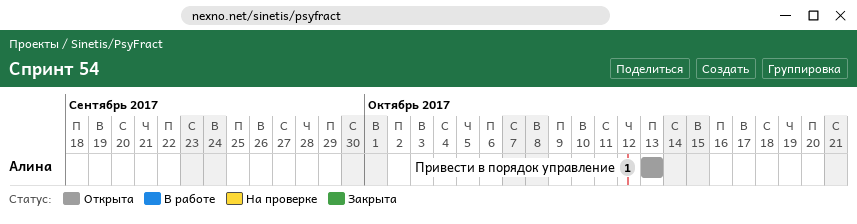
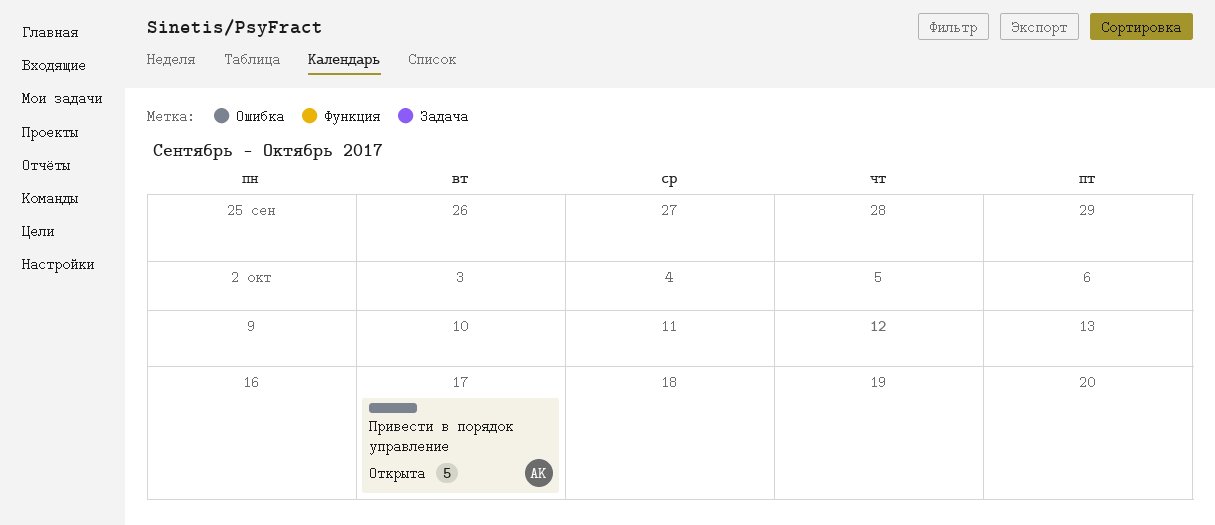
Привести в порядок управление, estimate: 1 -> 5
Привести в порядок управление, due: Oct 13 -> Oct 17

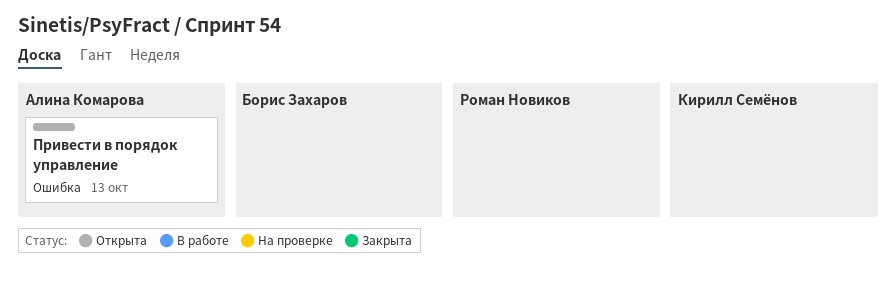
Привести в порядок управление, due: Oct 17 -> Oct 13

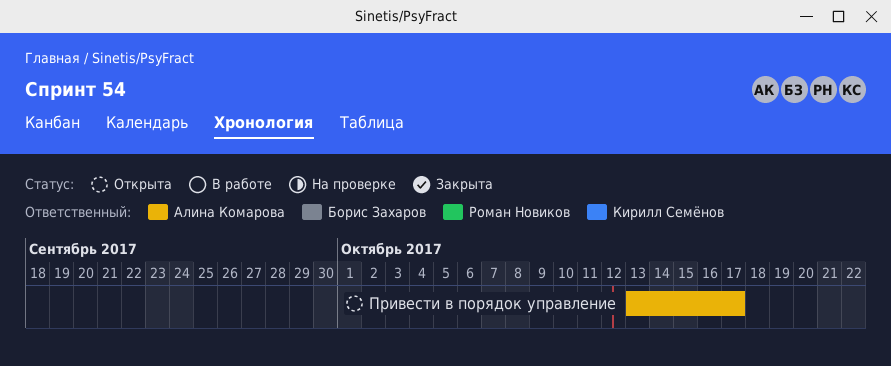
Привести в порядок управление, due: Oct 13 -> Oct 17

